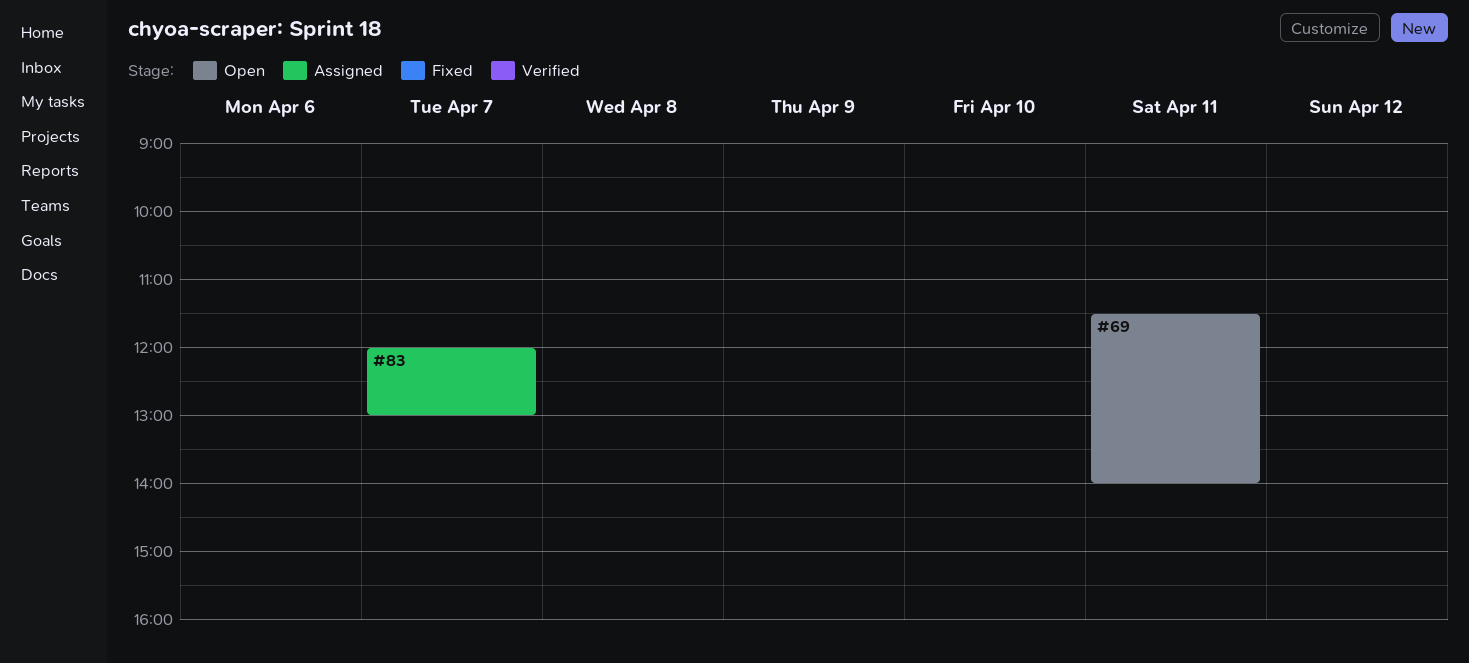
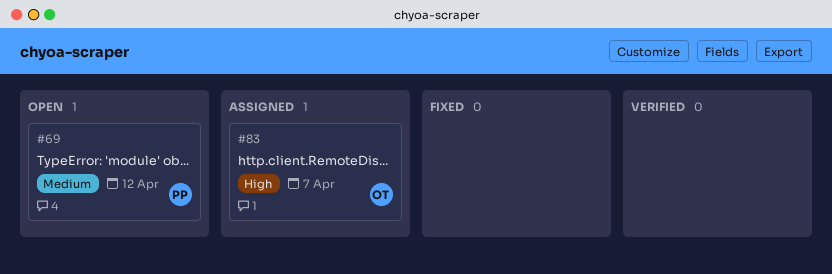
#69, day: Apr 11 -> Apr 12

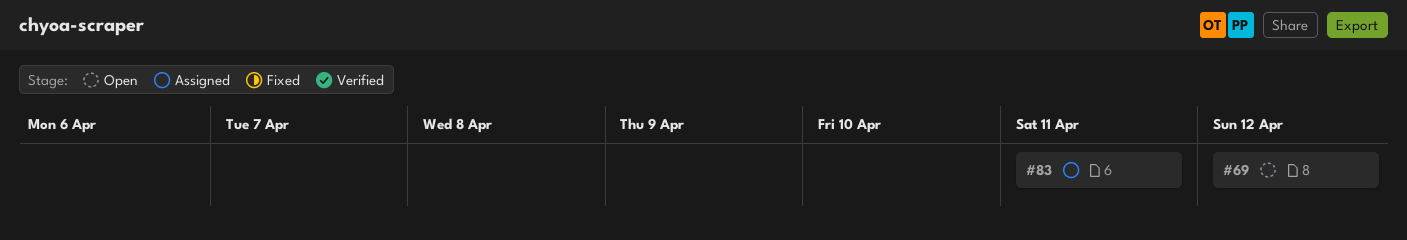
#83, day: Apr 7 -> Apr 11

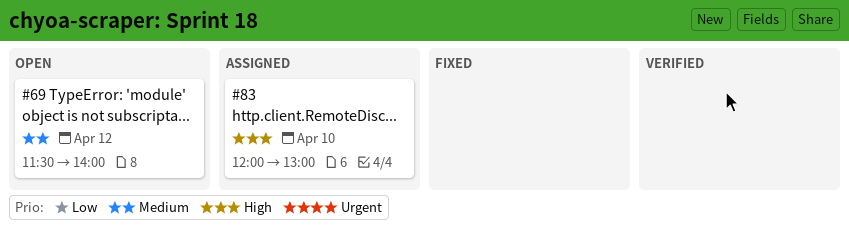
#83, day: Apr 11 -> Apr 10

